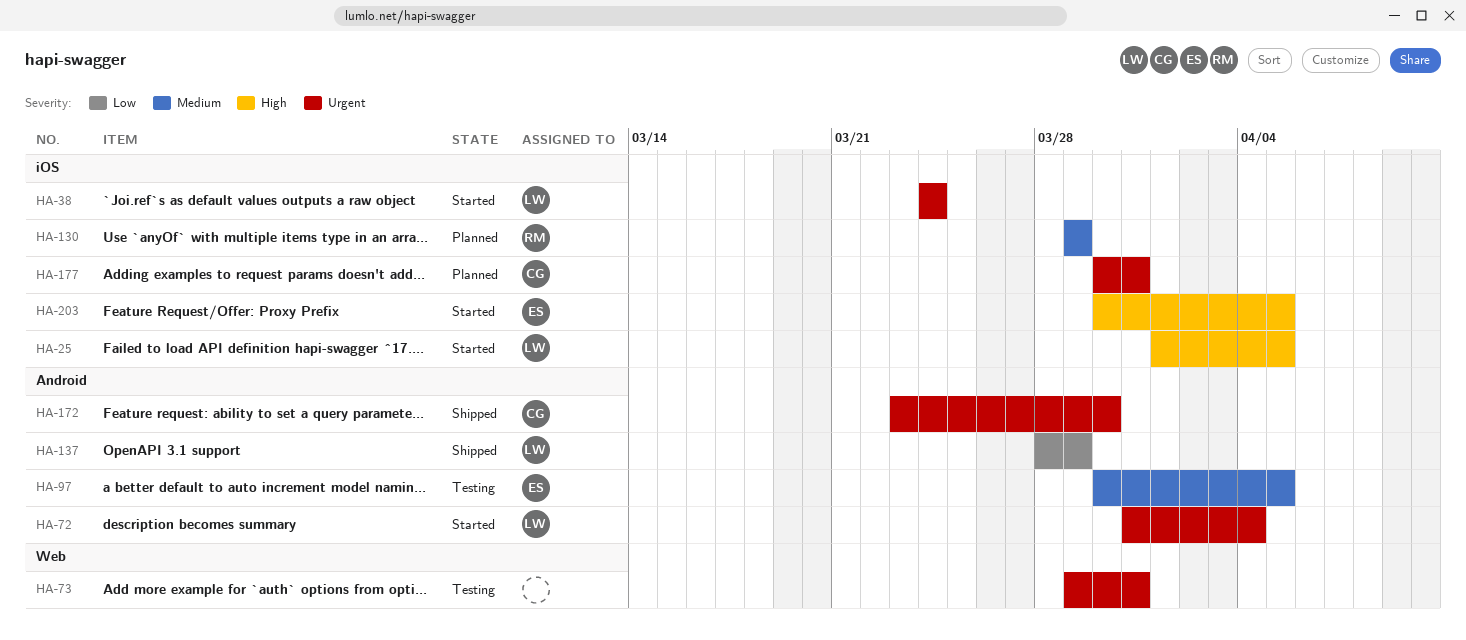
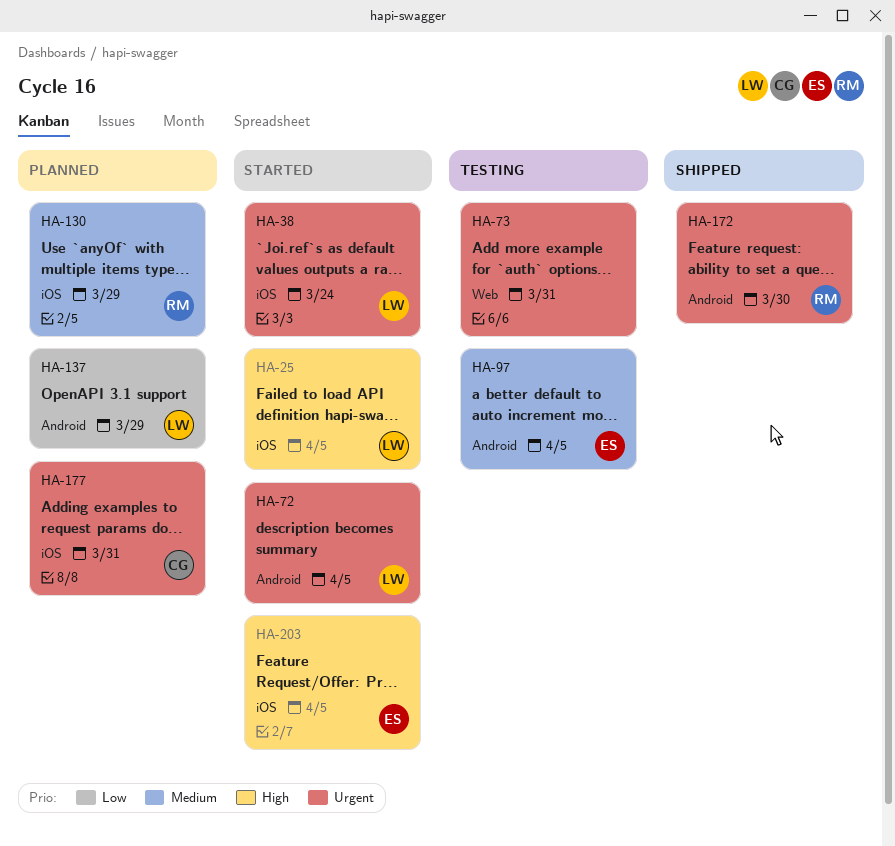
HA-72, due: Apr 4 -> Apr 5
HA-137, status: Shipped -> Planned
HA-172, owner: CG -> RM

